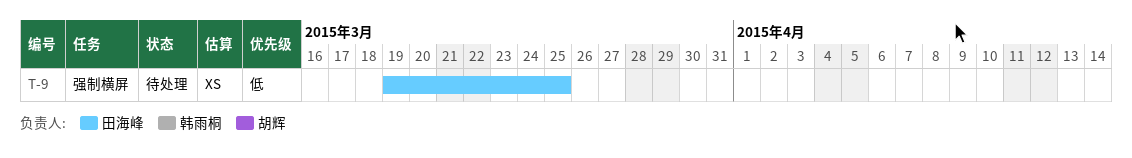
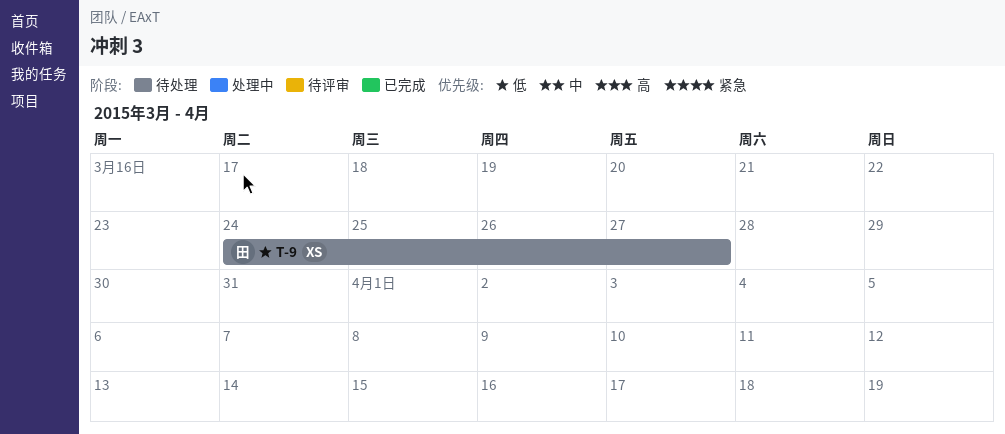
T-9, start: Mar 19 -> Mar 24
T-9, due: Mar 25 -> Mar 27

